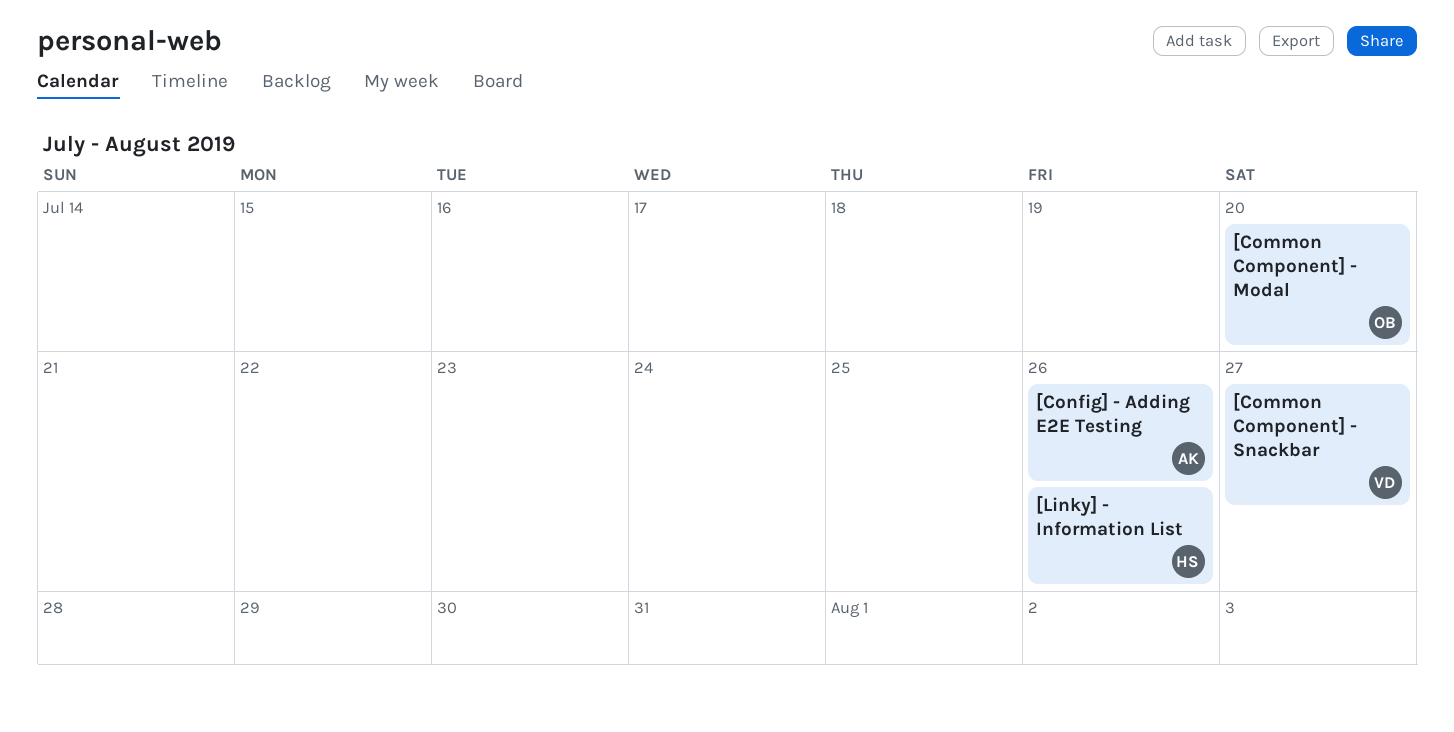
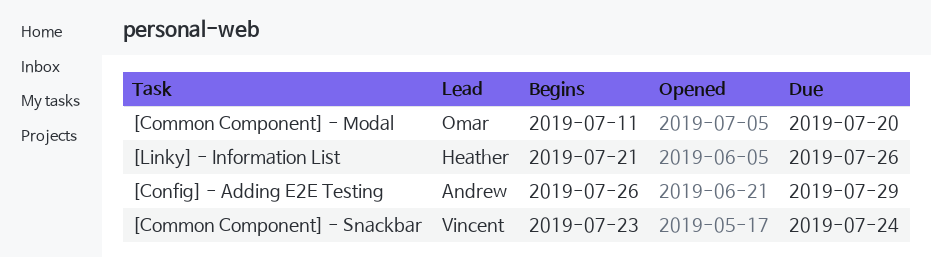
[Common Component] - Snackbar, due: Jul 27 -> Jul 24
[Config] - Adding E2E Testing, due: Jul 26 -> Jul 29

